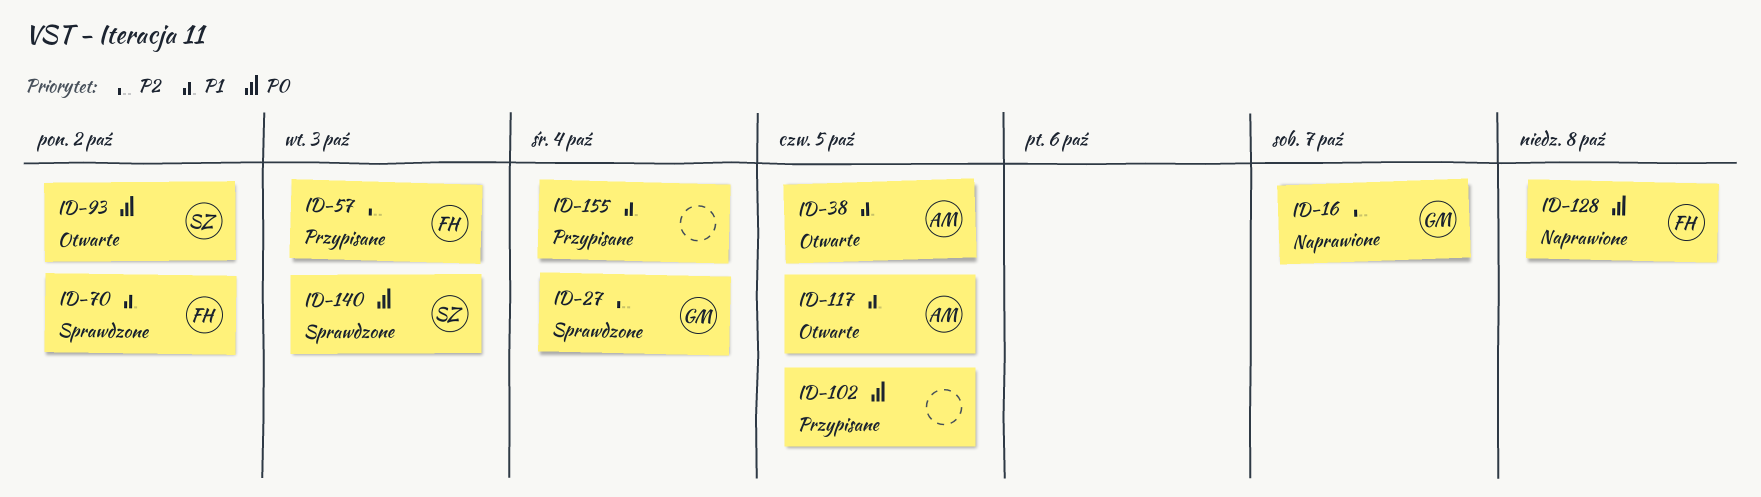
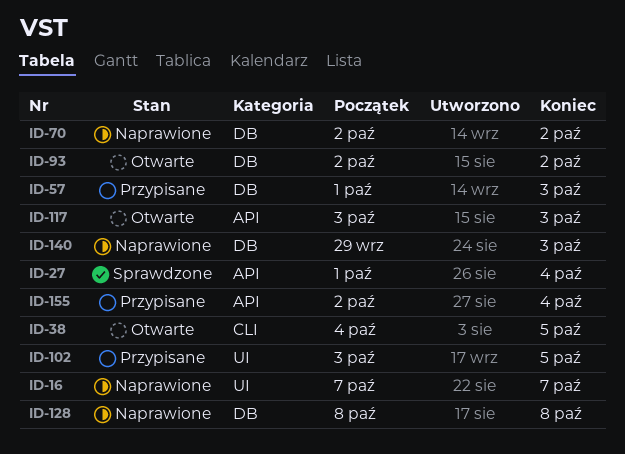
ID-70, status: Sprawdzone -> Naprawione
ID-117, due: Oct 5 -> Oct 3
ID-140, status: Sprawdzone -> Naprawione

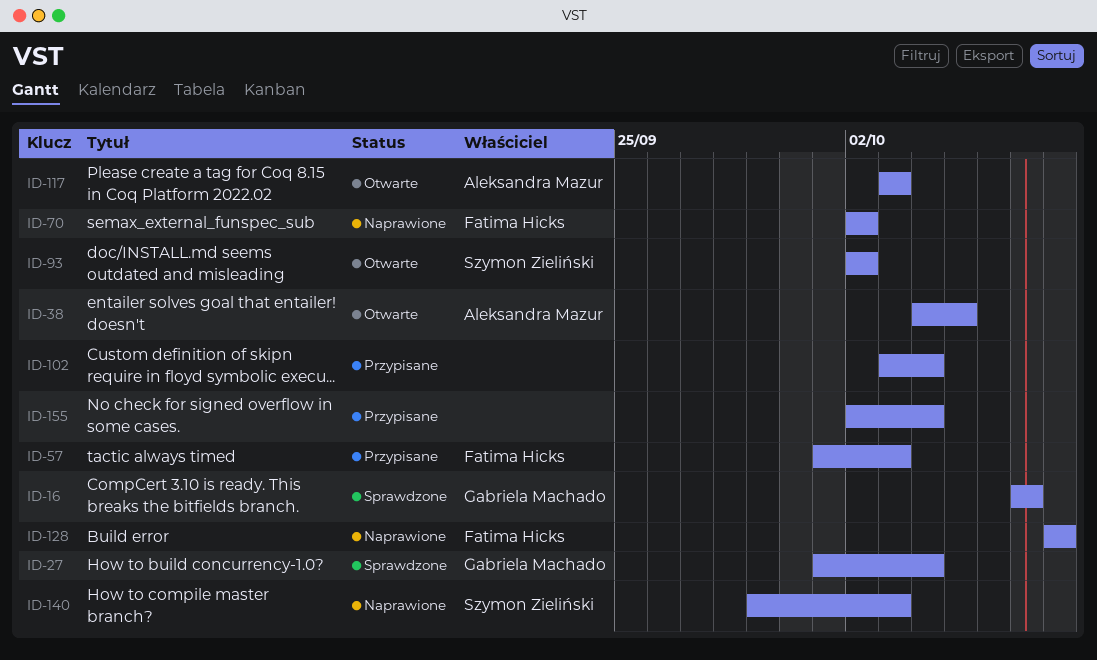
ID-16, status: Naprawione -> Sprawdzone
ID-102, due: Oct 5 -> Oct 4

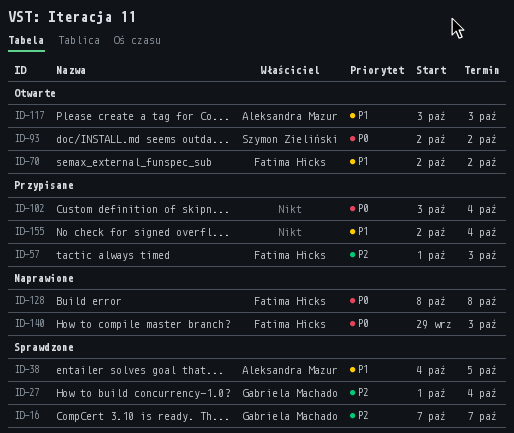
ID-38, status: Otwarte -> Sprawdzone
ID-70, status: Naprawione -> Otwarte
ID-140, owner: Szymon Zieliński -> Fatima Hicks

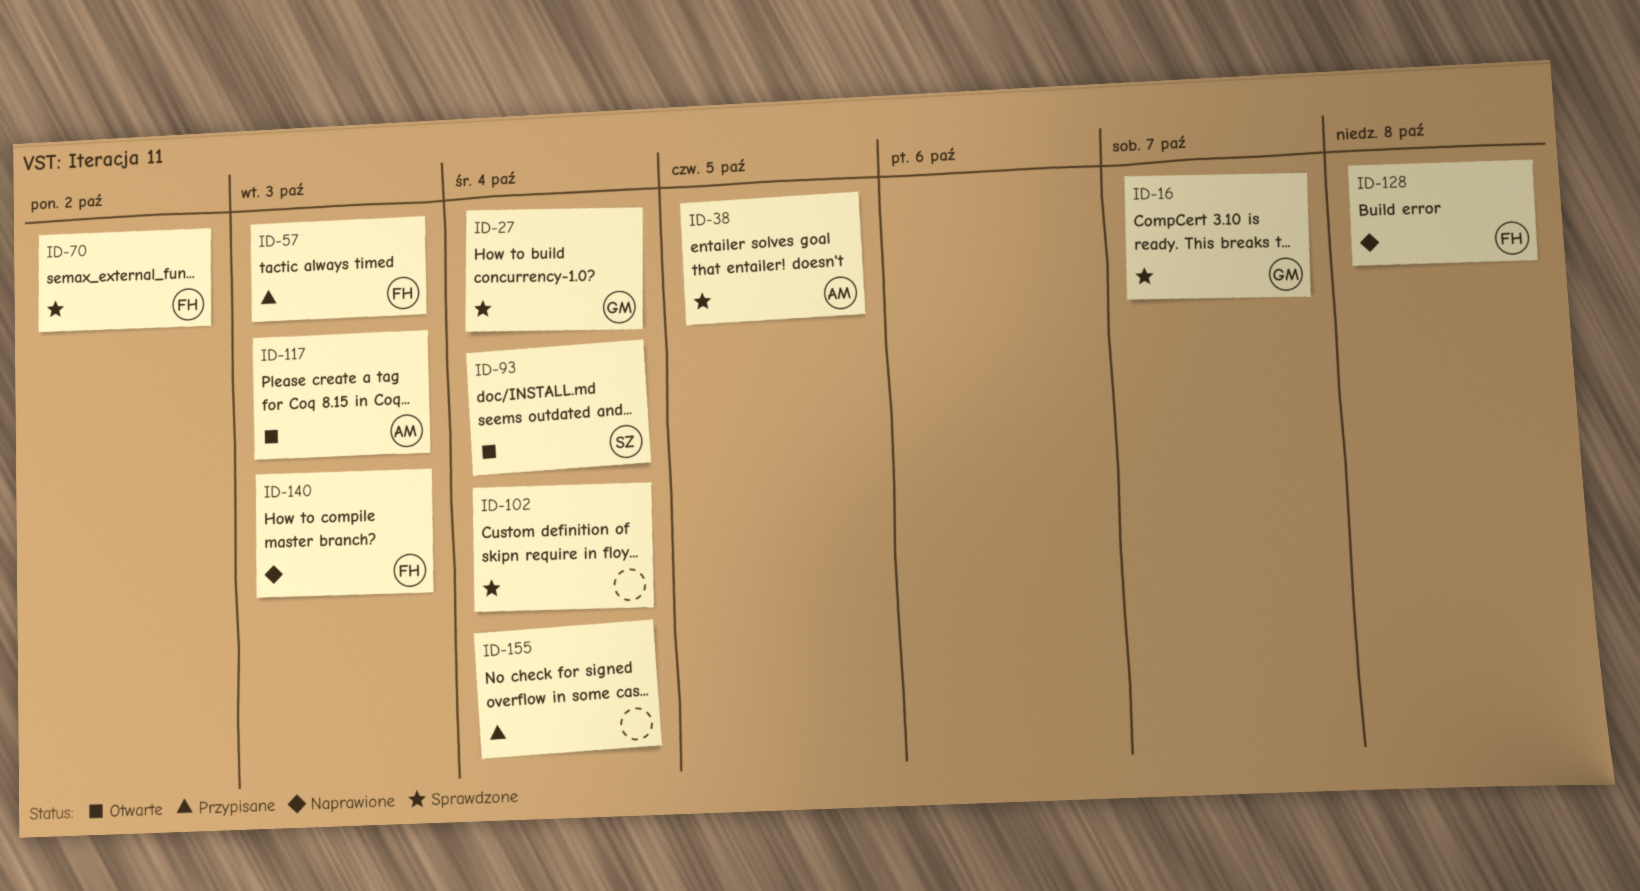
ID-70, status: Otwarte -> Sprawdzone
ID-93, due: Oct 2 -> Oct 4
ID-102, status: Przypisane -> Sprawdzone

